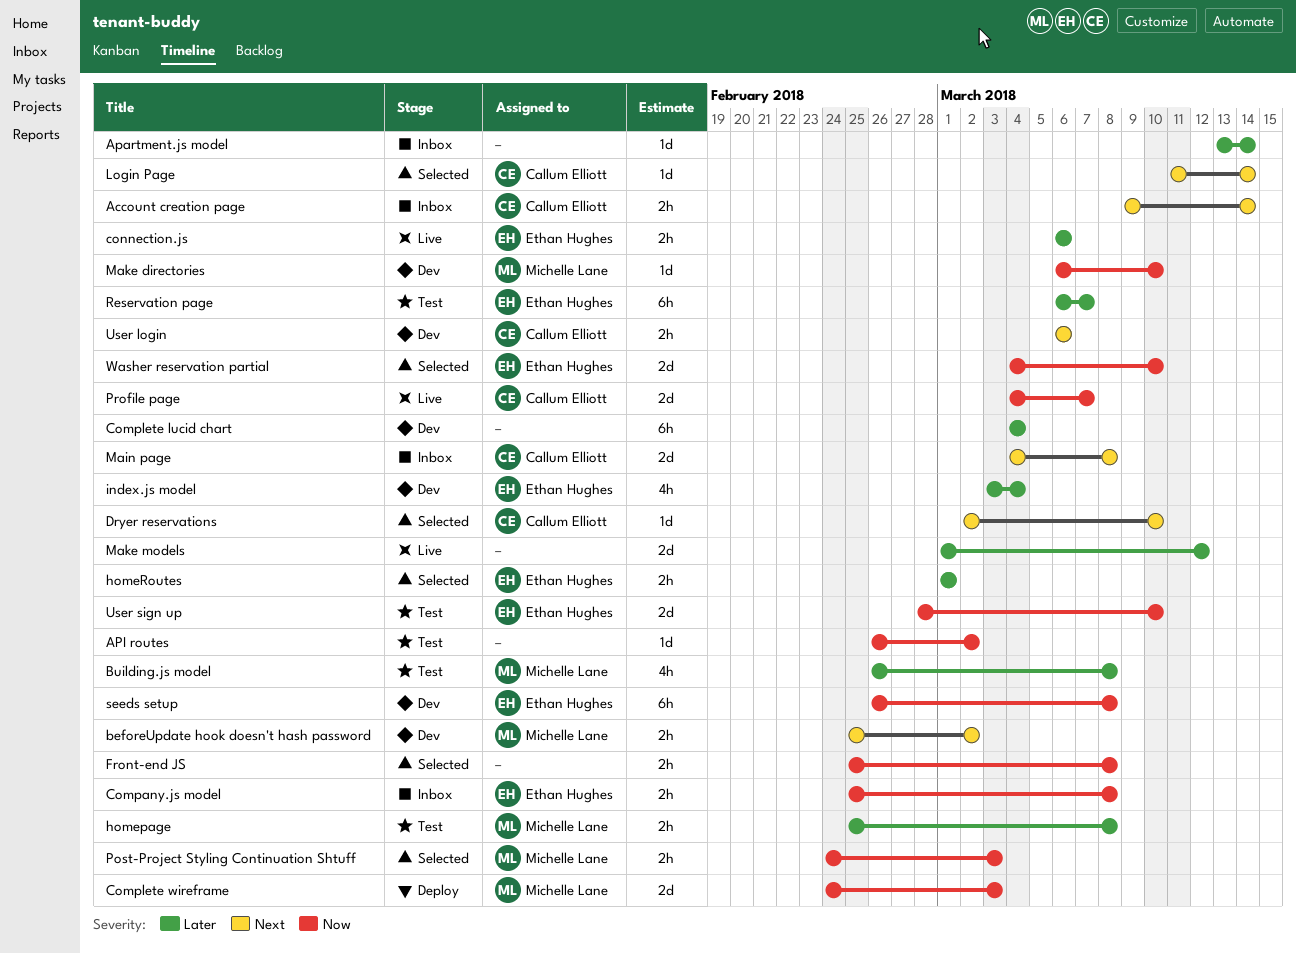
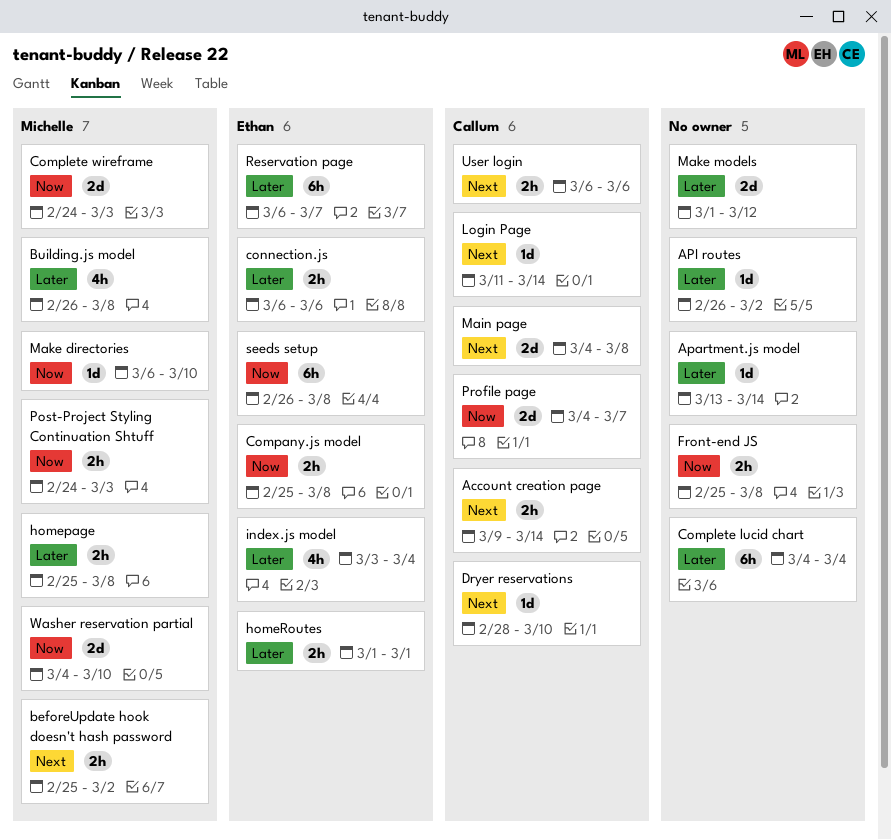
API routes, priority: Now -> Later
Dryer reservations, start: Mar 2 -> Feb 28
User sign up: present -> none
Washer reservation partial, owner: Ethan Hughes -> Michelle Lane

